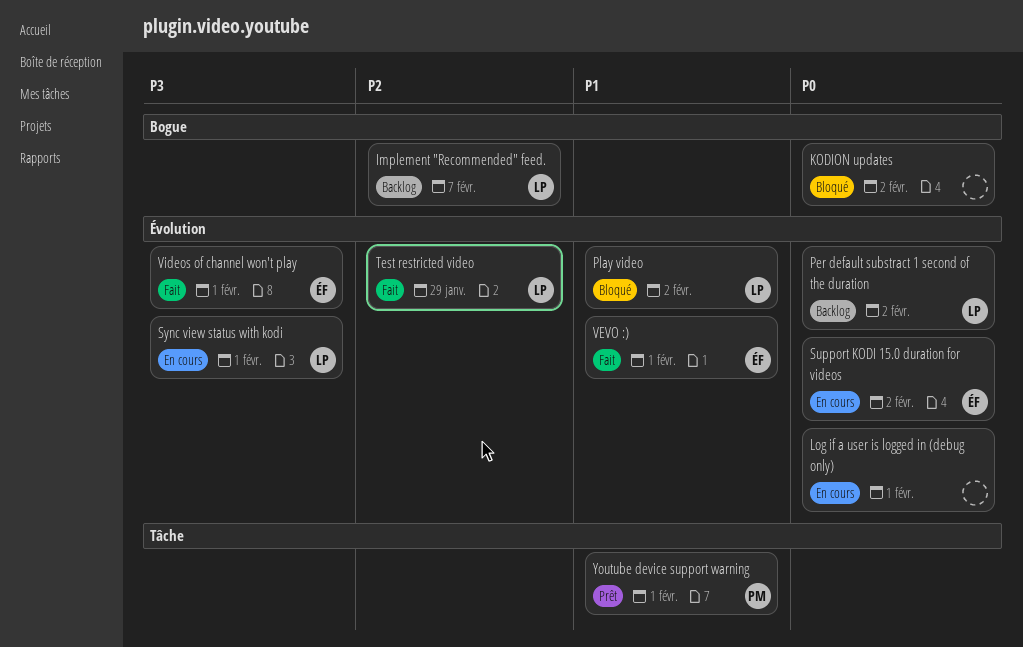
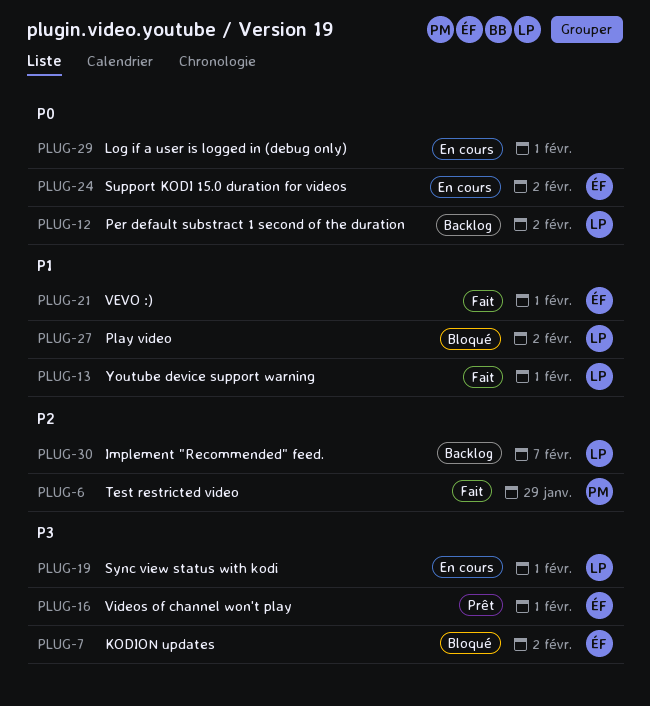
KODION updates, owner: none -> ÉF
KODION updates, priority: P0 -> P3
Test restricted video, owner: LP -> PM
Videos of channel won't play, status: Fait -> Prêt
Youtube device support warning, status: Prêt -> Fait
Youtube device support warning, owner: PM -> LP

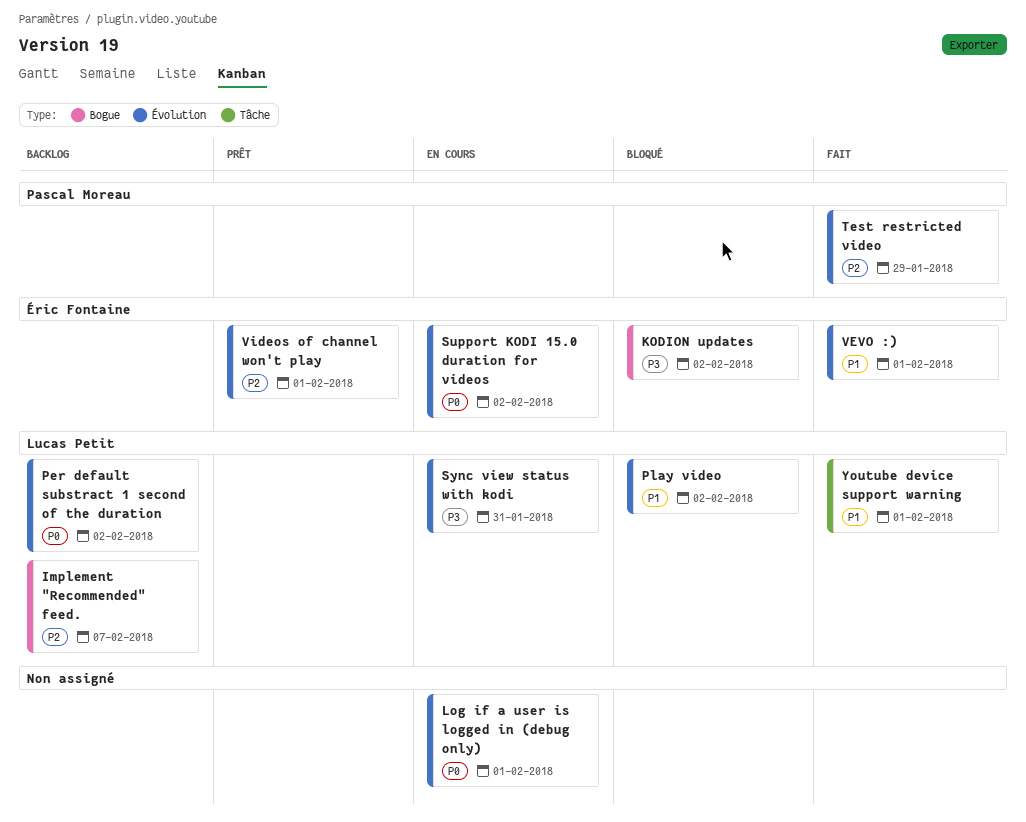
Sync view status with kodi, due: Feb 1 -> Jan 31
Videos of channel won't play, priority: P3 -> P2

